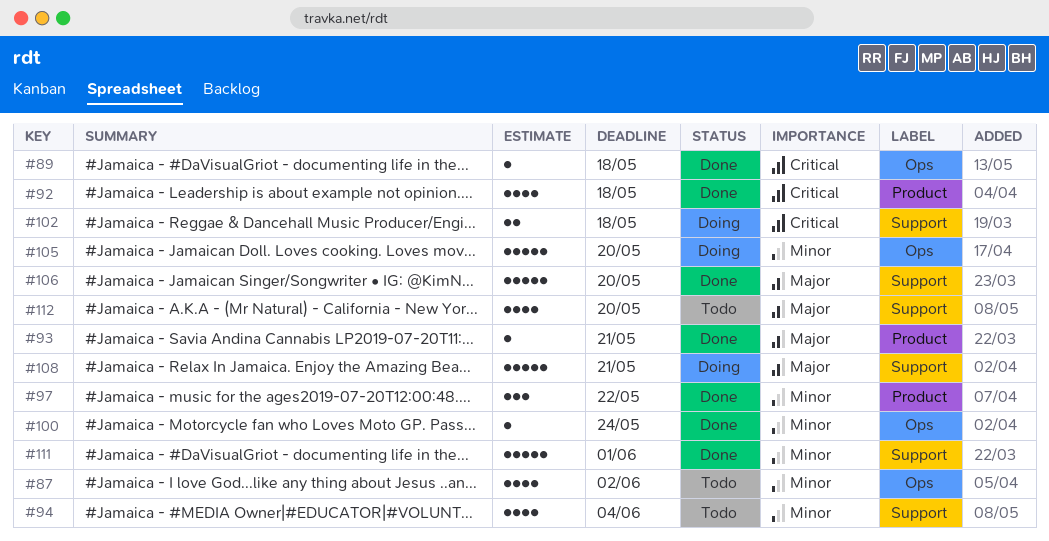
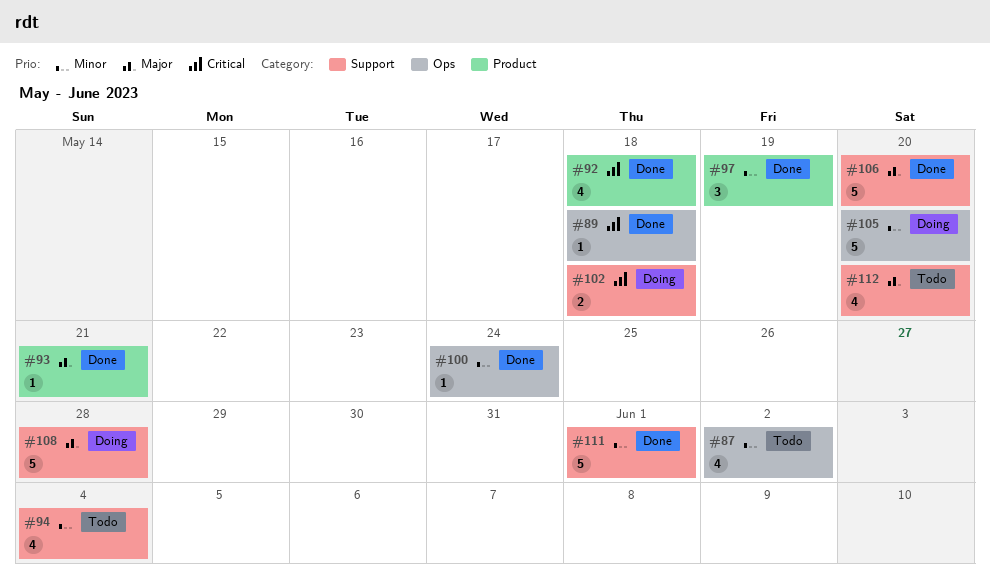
#97, due: May 22 -> May 19
#108, due: May 21 -> May 28

